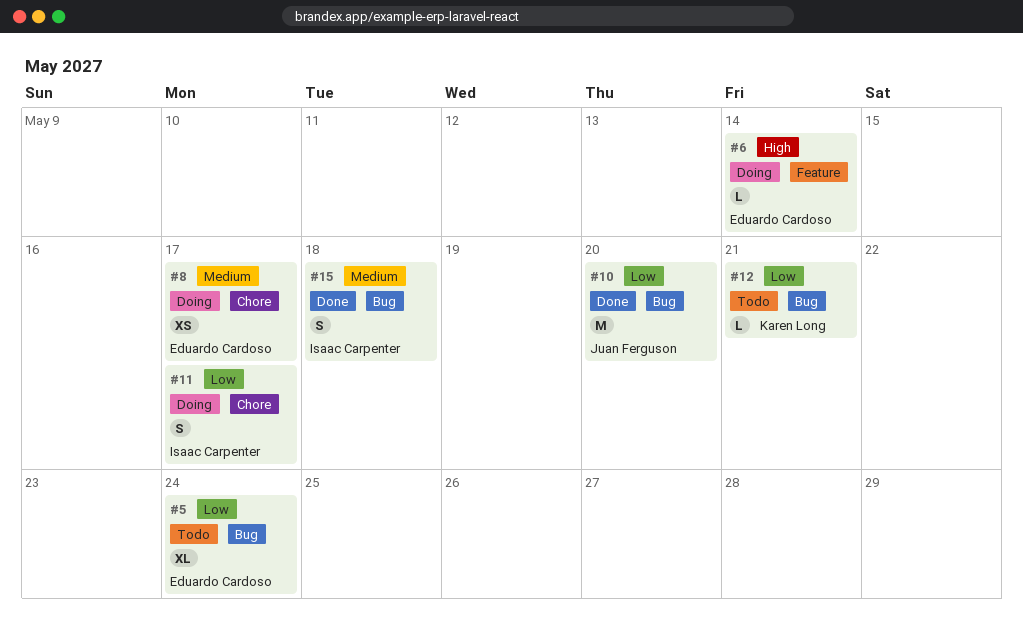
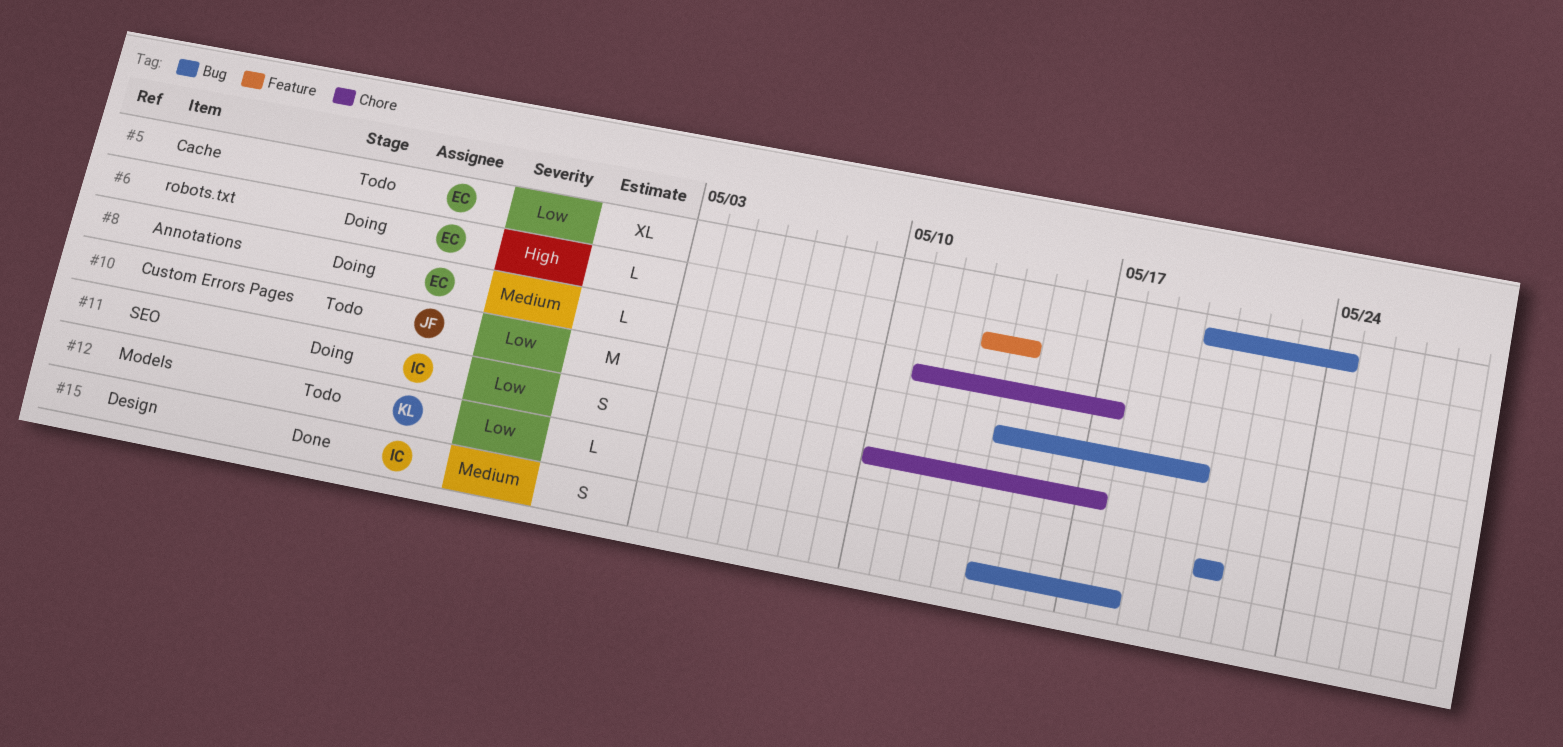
#8, estimate: XS -> L
#10, status: Done -> Todo

